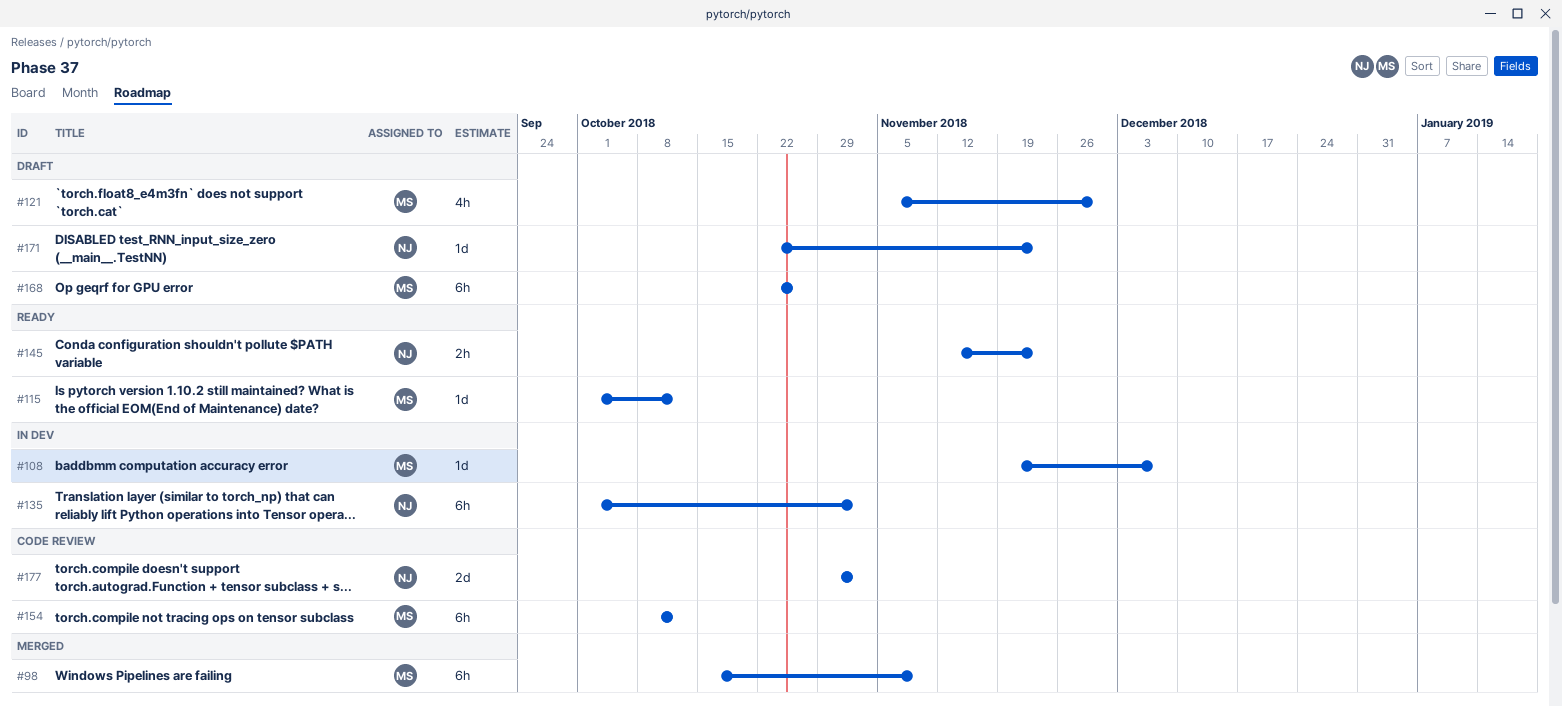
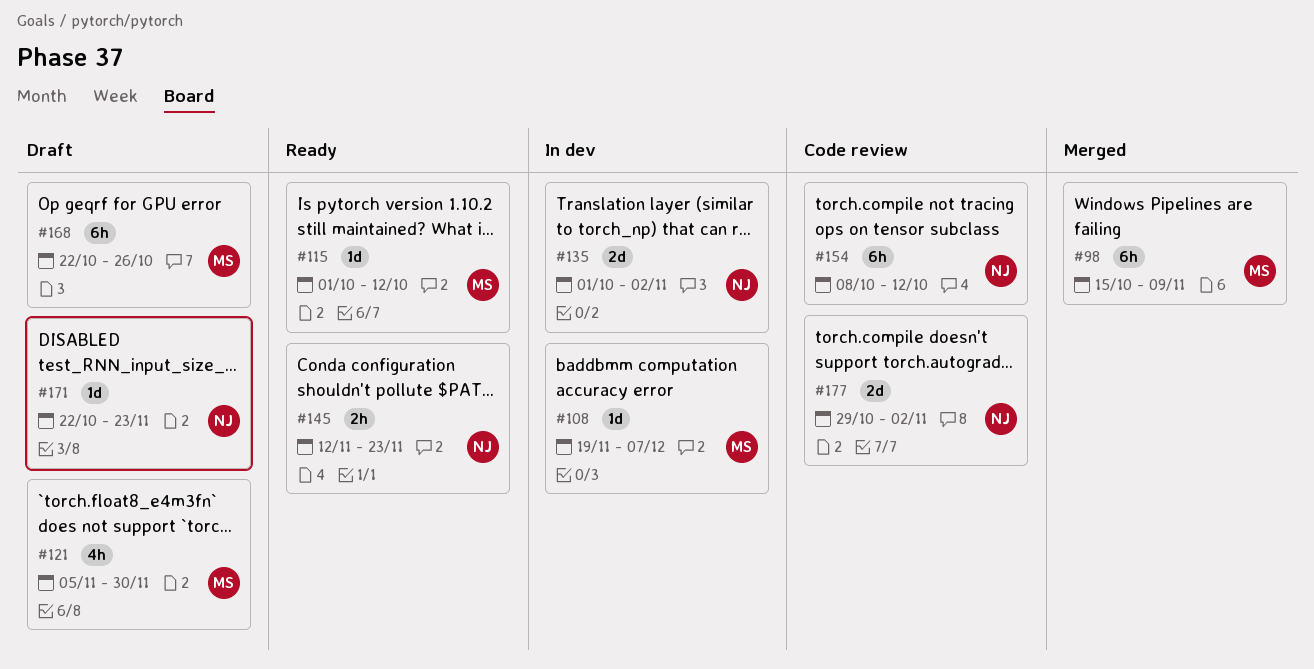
#135, estimate: 6h -> 2d
#154, owner: MS -> NJ

